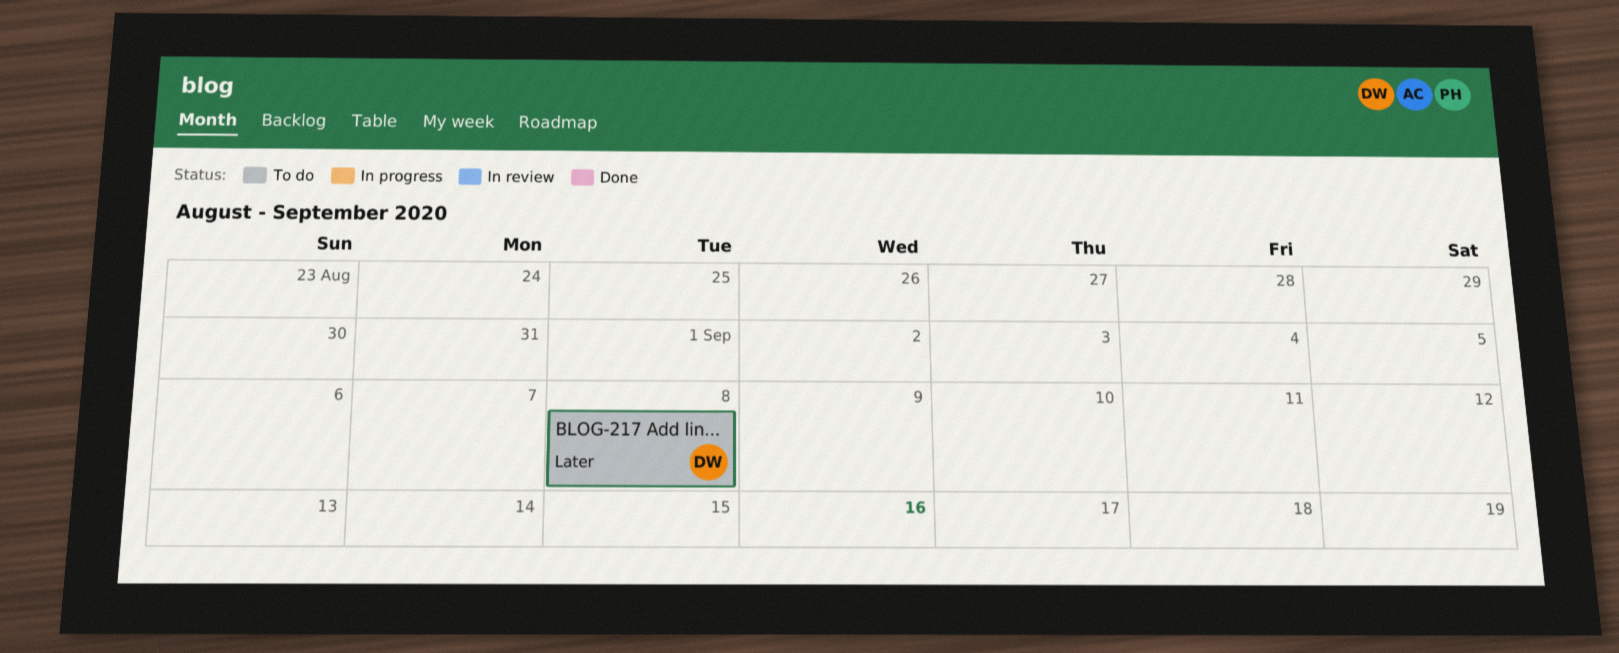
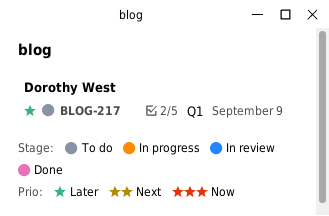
BLOG-217, due: Sep 8 -> Sep 9

